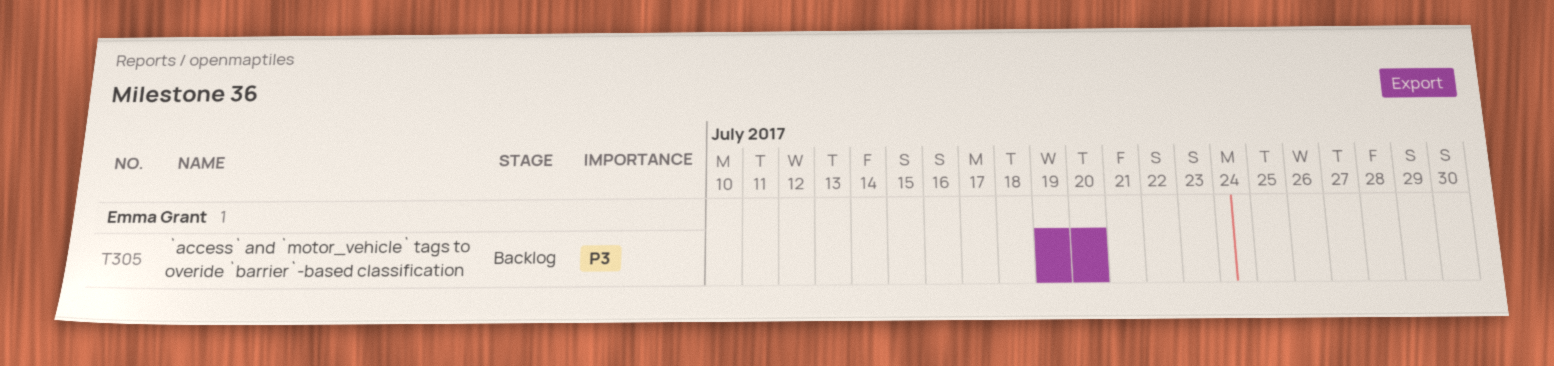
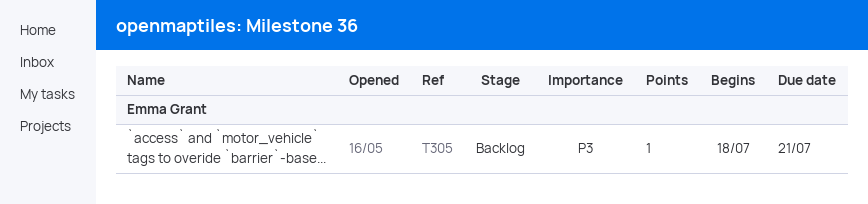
T305, start: Jul 19 -> Jul 18
T305, due: Jul 20 -> Jul 21

